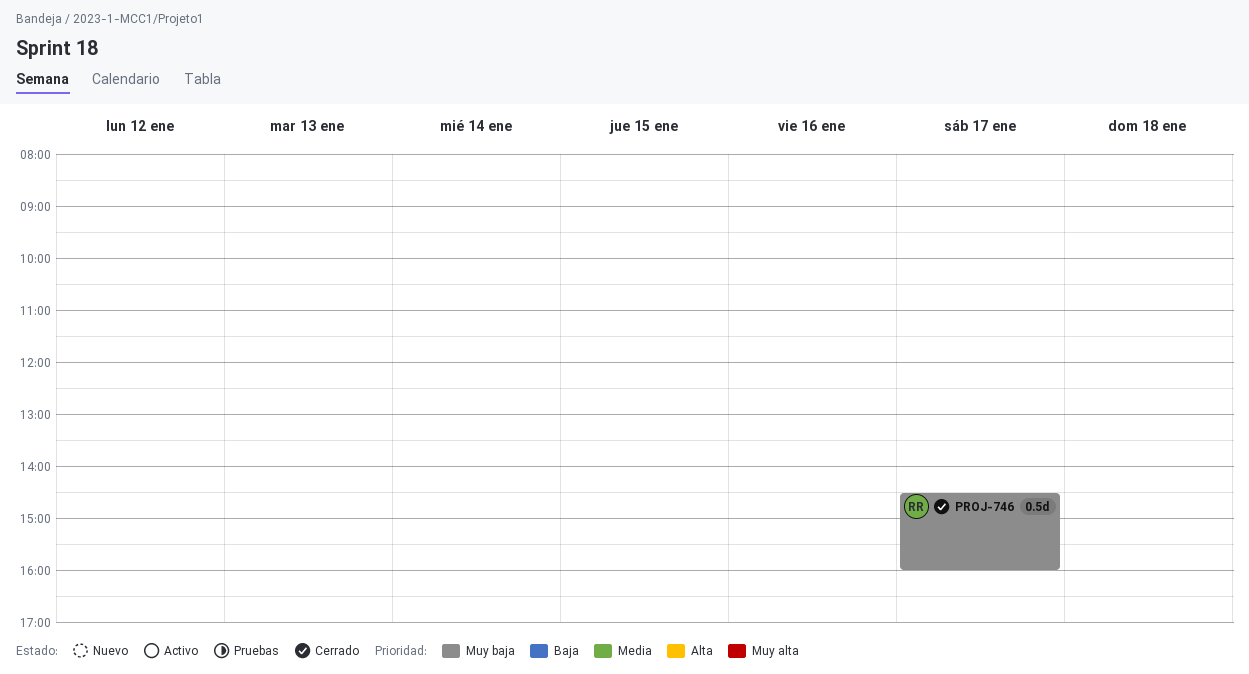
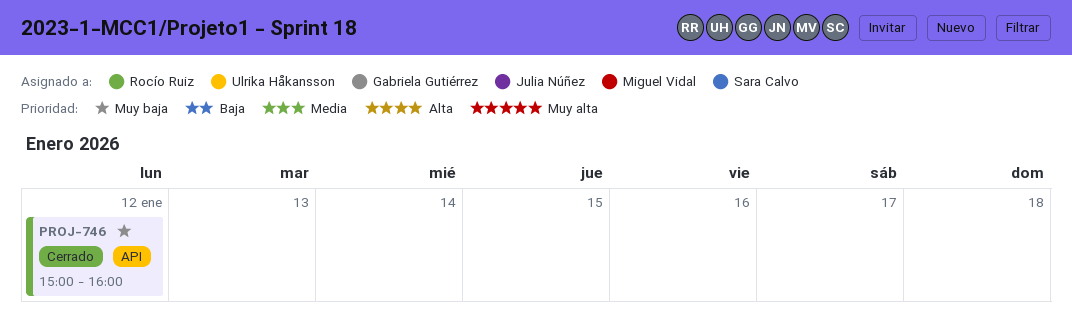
PROJ-746, day: Jan 17 -> Jan 12
PROJ-746, begins: 14:30 -> 15:00

